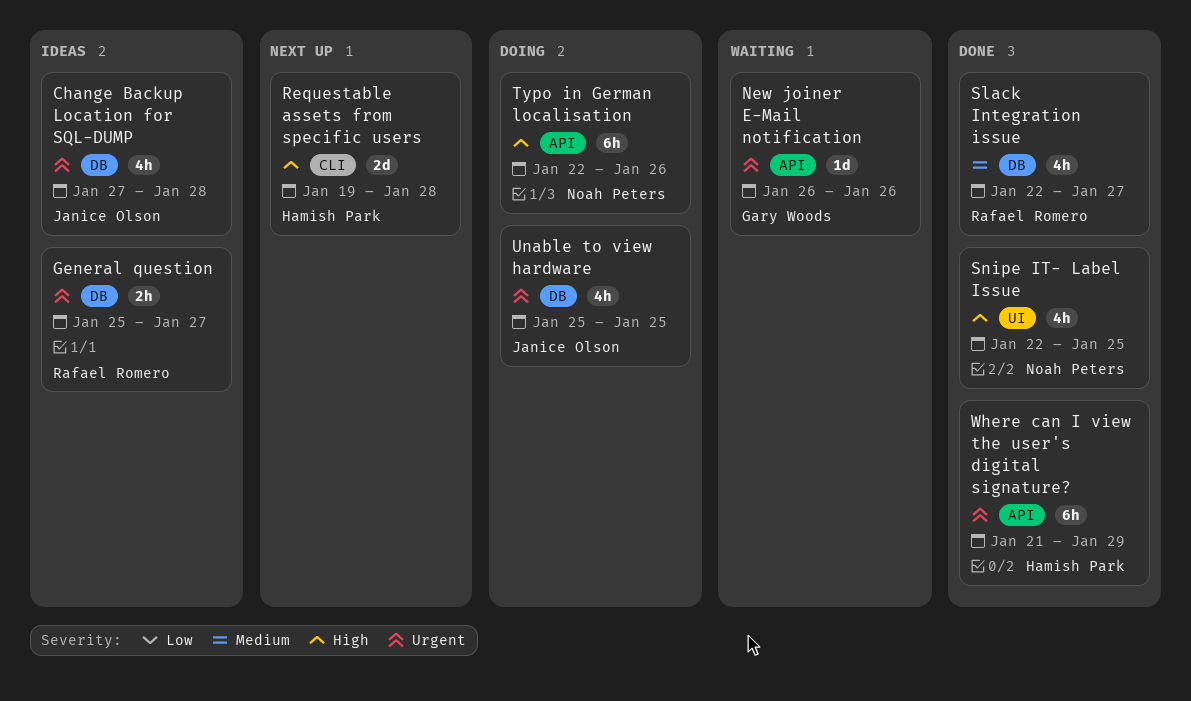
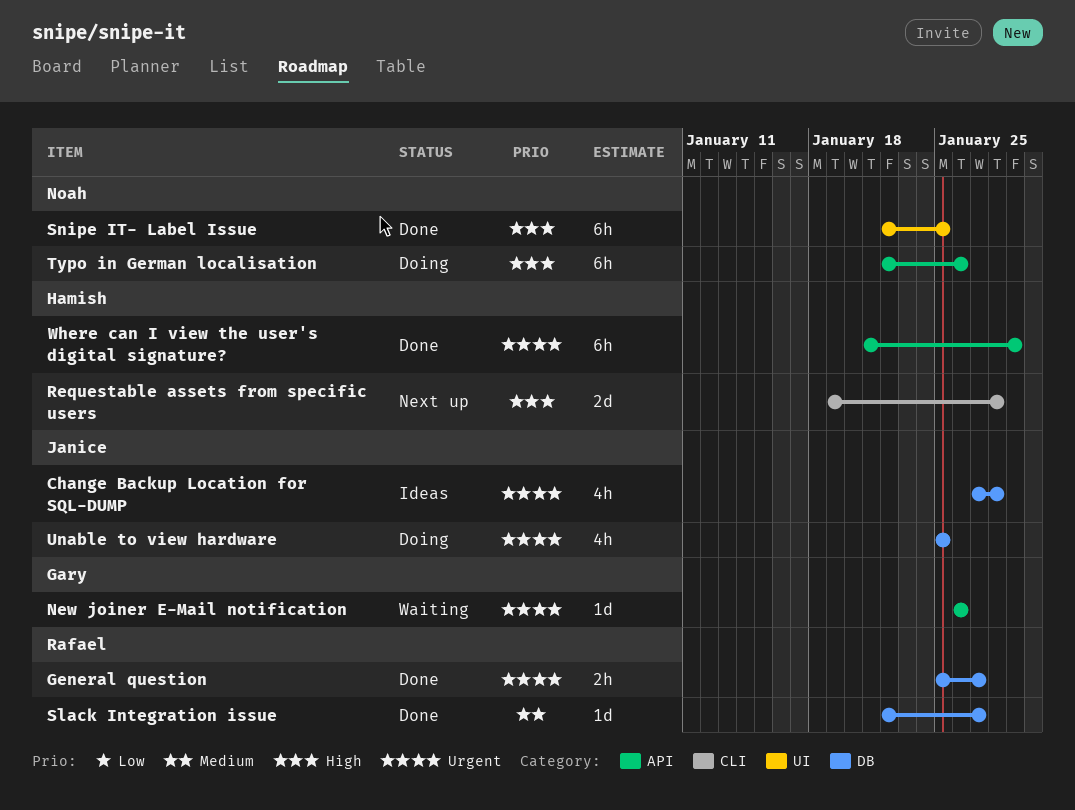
General question, status: Ideas -> Done
Slack Integration issue, estimate: 4h -> 1d
Snipe IT- Label Issue, estimate: 4h -> 6h

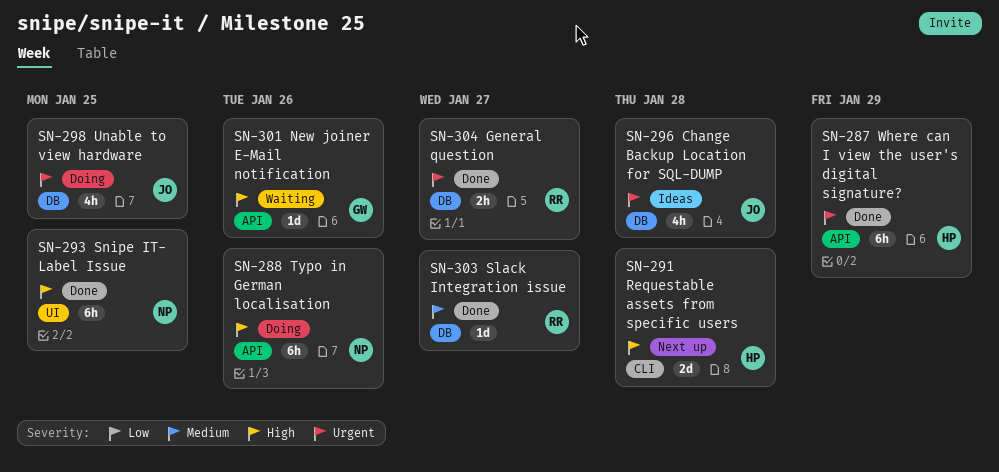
New joiner E-Mail notification, priority: Urgent -> High

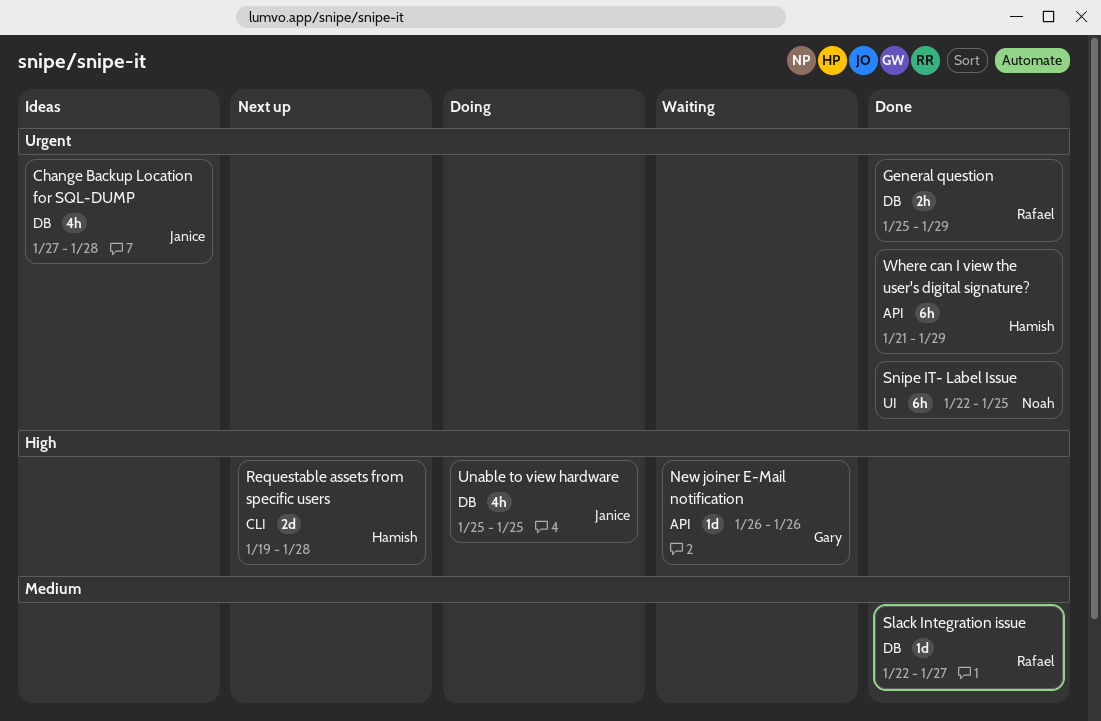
General question, due: Jan 27 -> Jan 29
Snipe IT- Label Issue, priority: High -> Urgent
Typo in German localisation: present -> none
Unable to view hardware, priority: Urgent -> High

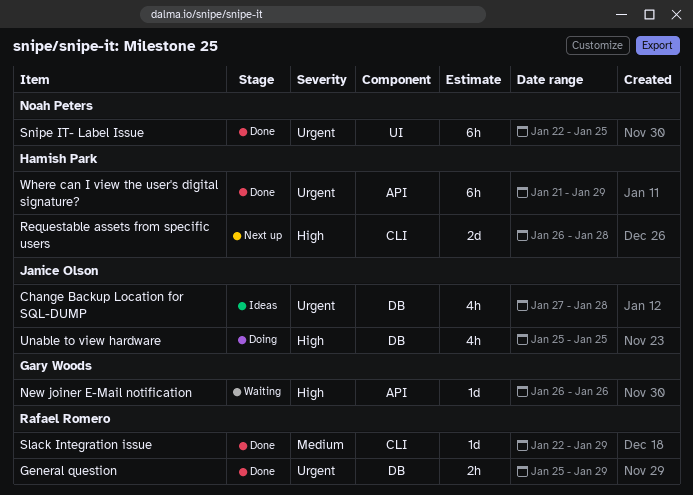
Requestable assets from specific users, start: Jan 19 -> Jan 26
Slack Integration issue, label: DB -> CLI
Slack Integration issue, due: Jan 27 -> Jan 29

